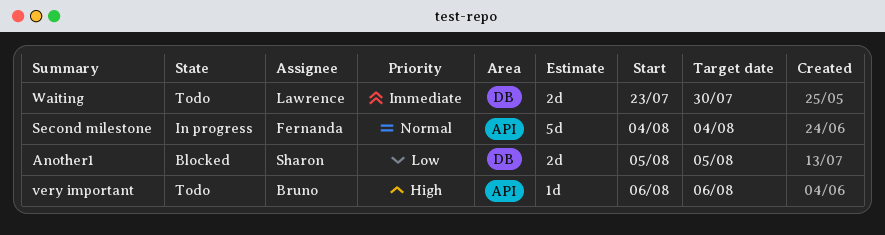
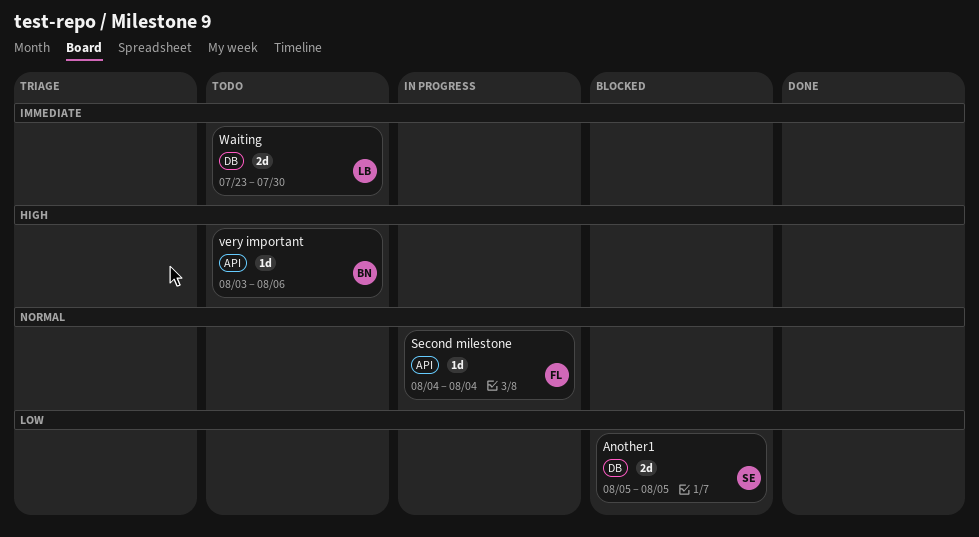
Second milestone, estimate: 5d -> 1d
very important, start: Aug 6 -> Aug 3

